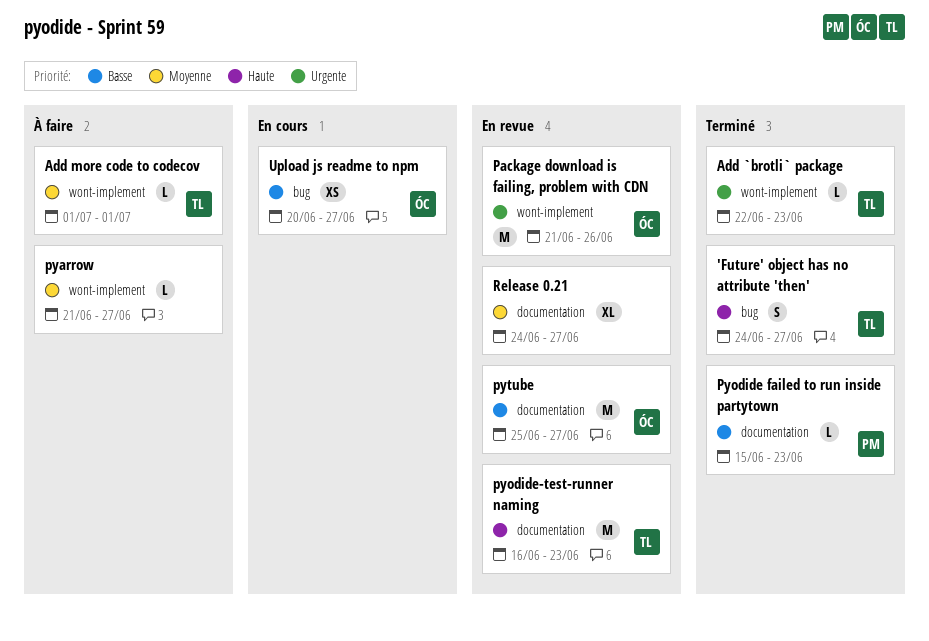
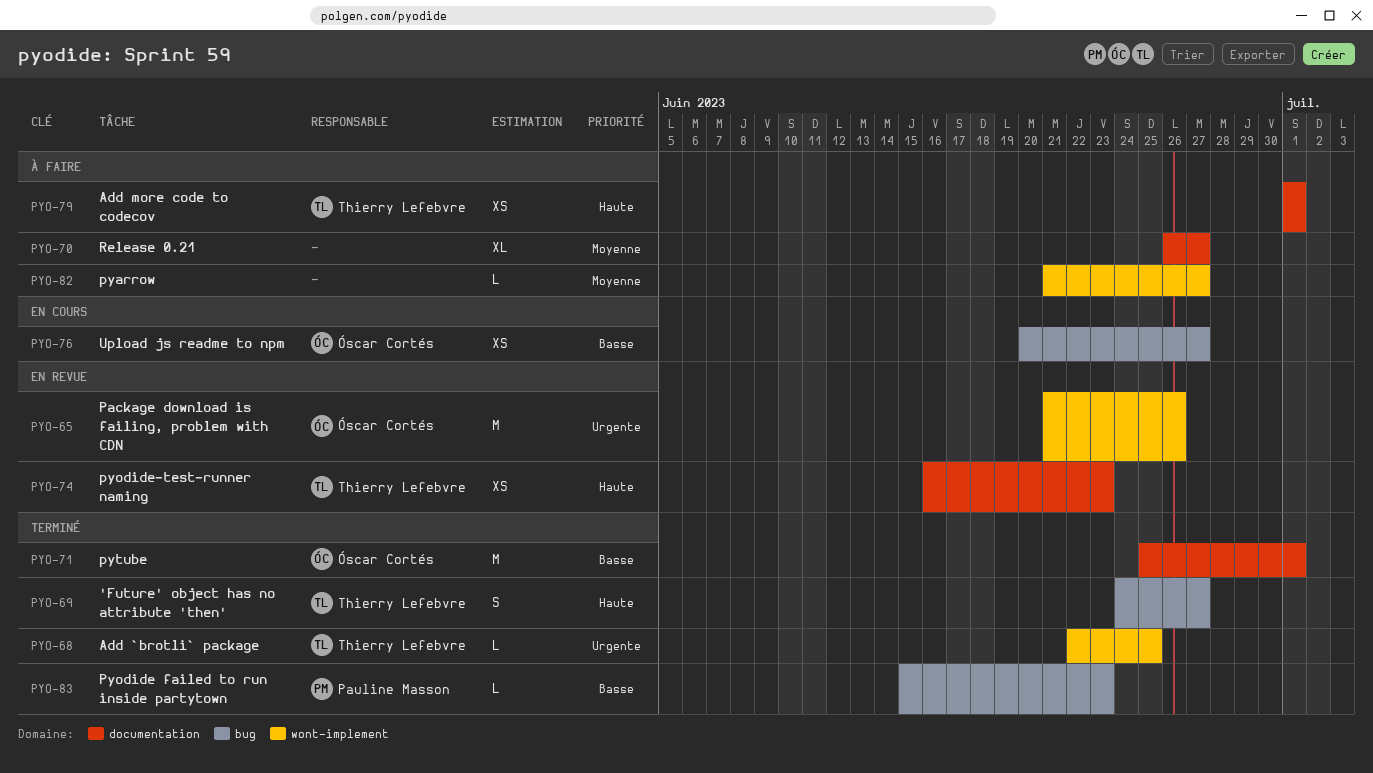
Add `brotli` package, due: Jun 23 -> Jun 25
Add more code to codecov, priority: Moyenne -> Haute
Add more code to codecov, label: wont-implement -> documentation
Add more code to codecov, estimate: L -> XS
Pyodide failed to run inside partytown, label: documentation -> bug
pyodide-test-runner naming, estimate: M -> XS
pytube, status: En revue -> Terminé
pytube, due: Jun 27 -> Jul 1
Release 0.21, status: En revue -> À faire
Release 0.21, start: Jun 24 -> Jun 26

